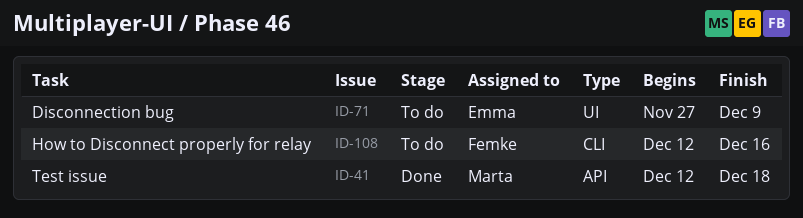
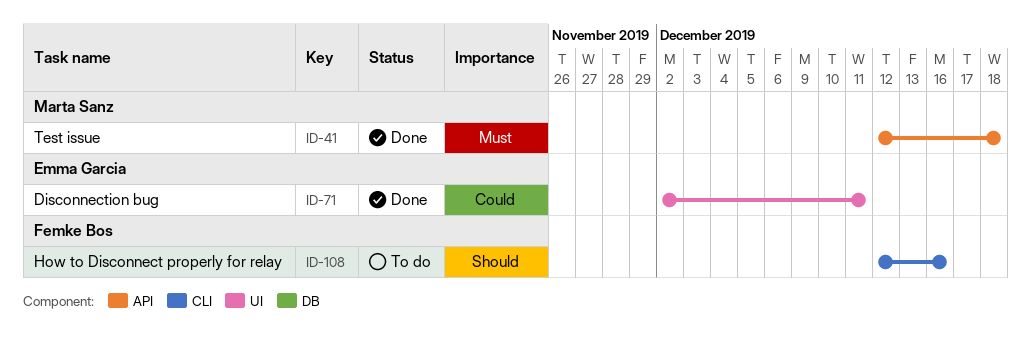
ID-71, status: To do -> Done
ID-71, start: Nov 27 -> Dec 2
ID-71, due: Dec 9 -> Dec 11

